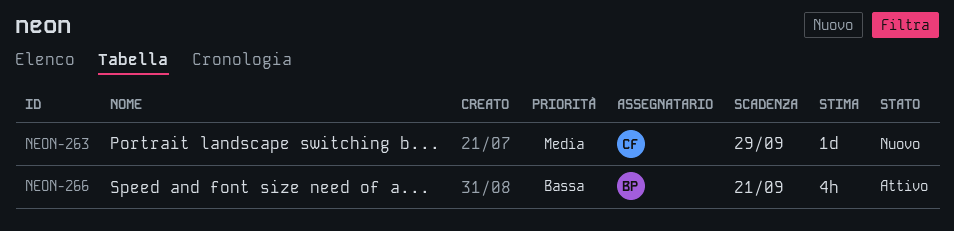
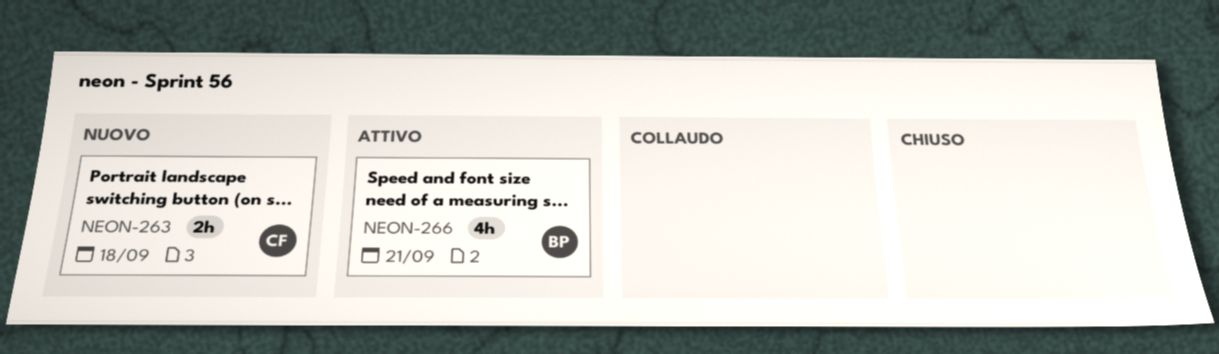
NEON-263, estimate: 1d -> 2h
NEON-263, due: Sep 29 -> Sep 18

